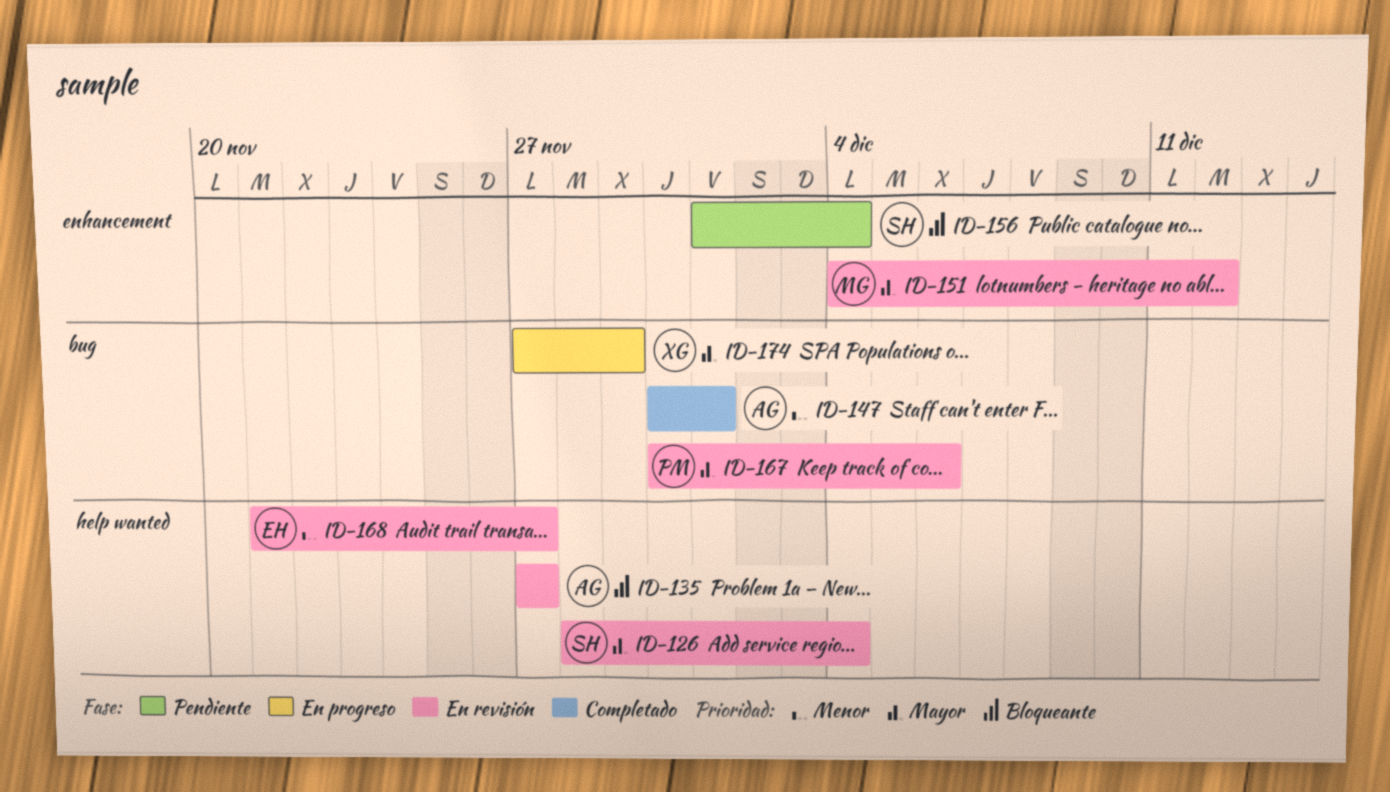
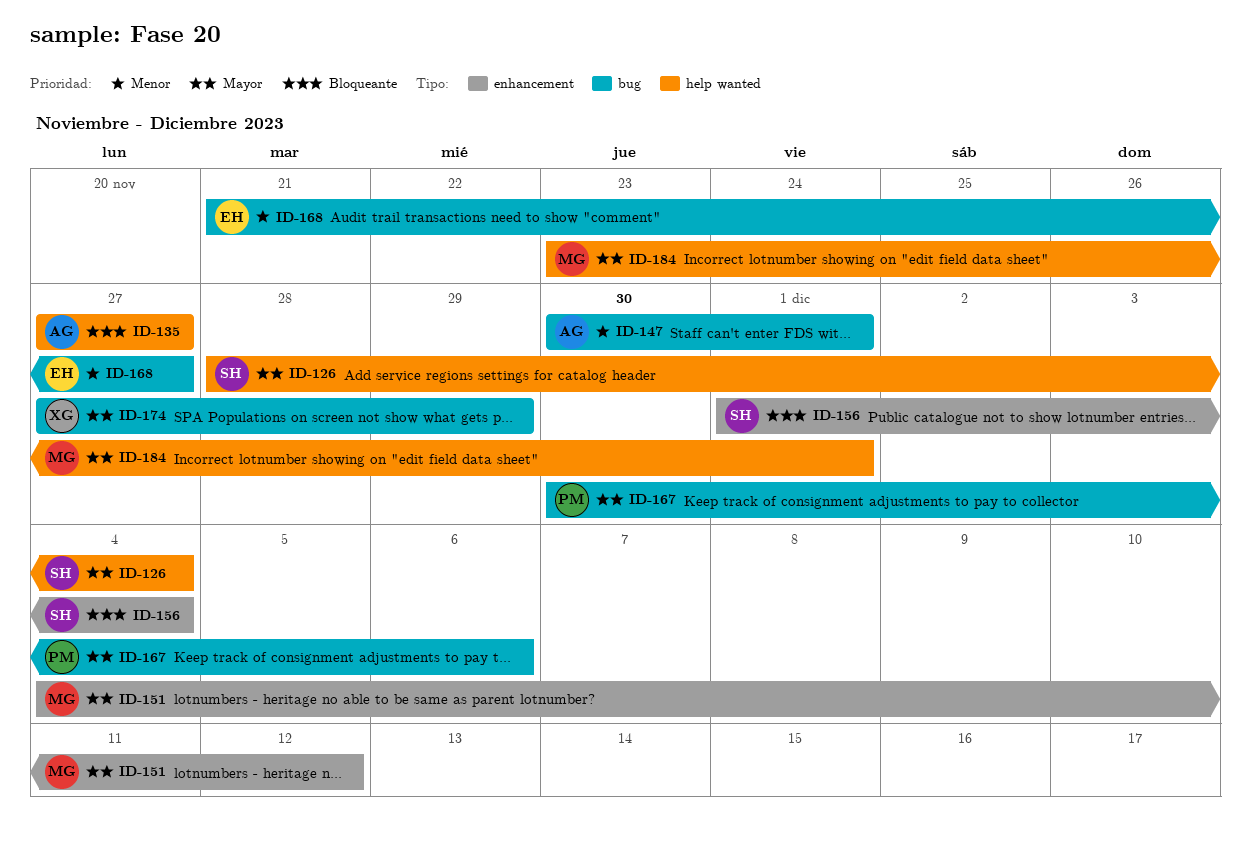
ID-168, label: help wanted -> bug
ID-184: none -> present

